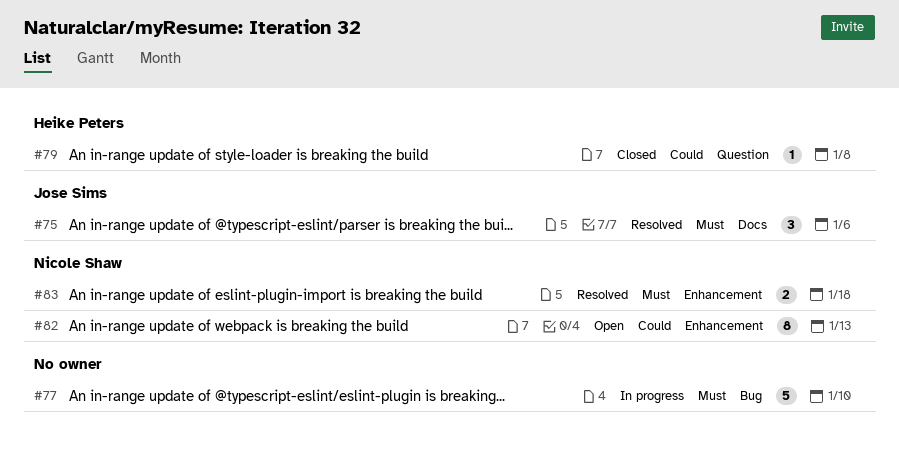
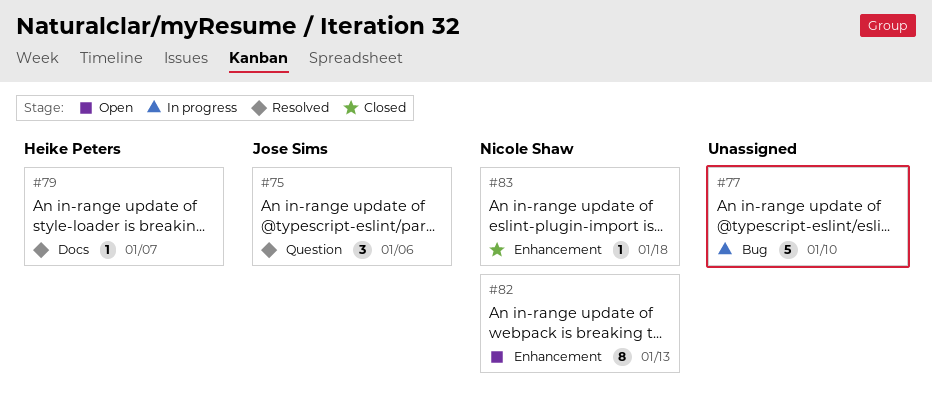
#75, label: Docs -> Question
#79, status: Closed -> Resolved
#79, label: Question -> Docs
#79, due: Jan 8 -> Jan 7
#83, status: Resolved -> Closed
#83, estimate: 2 -> 1

